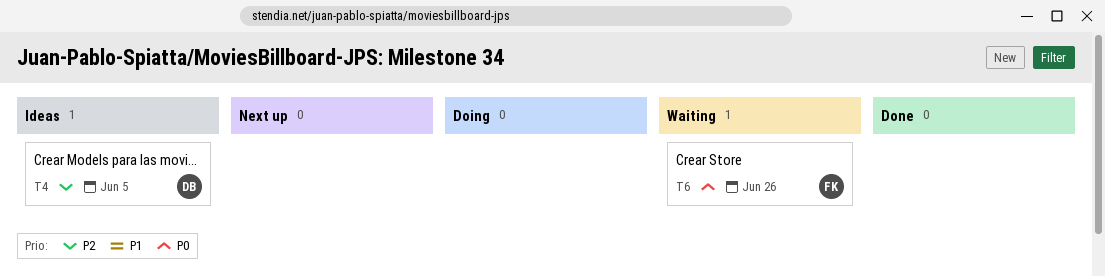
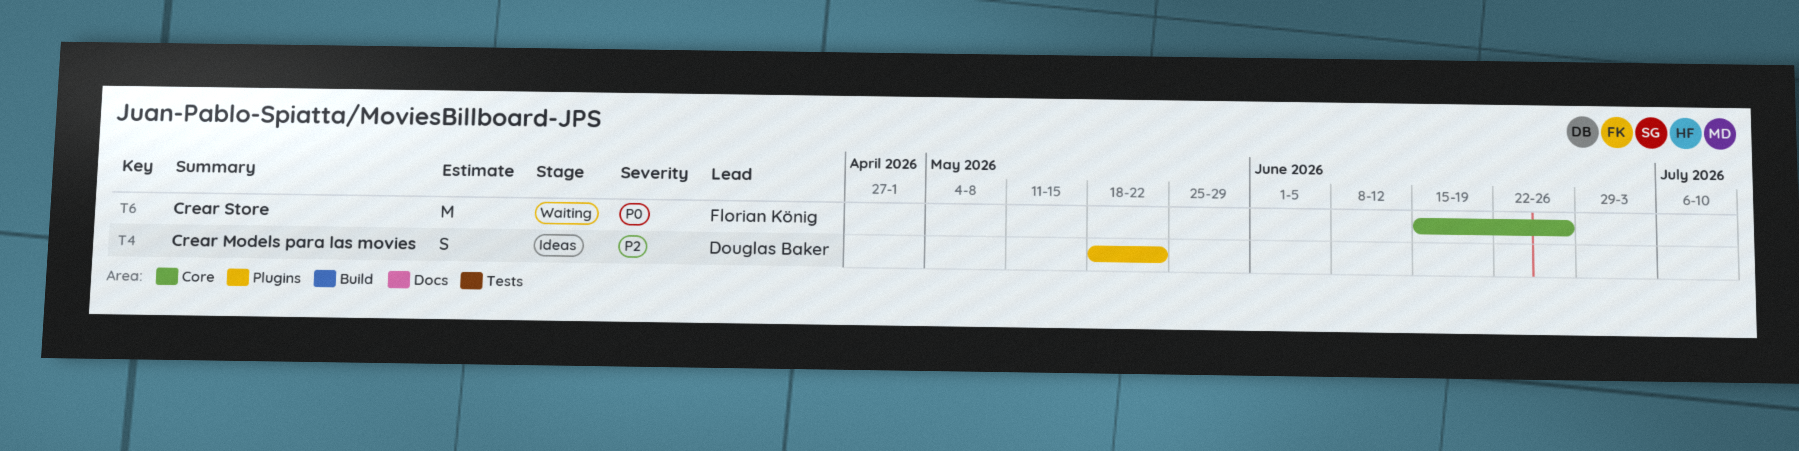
T4, due: Jun 5 -> May 22

